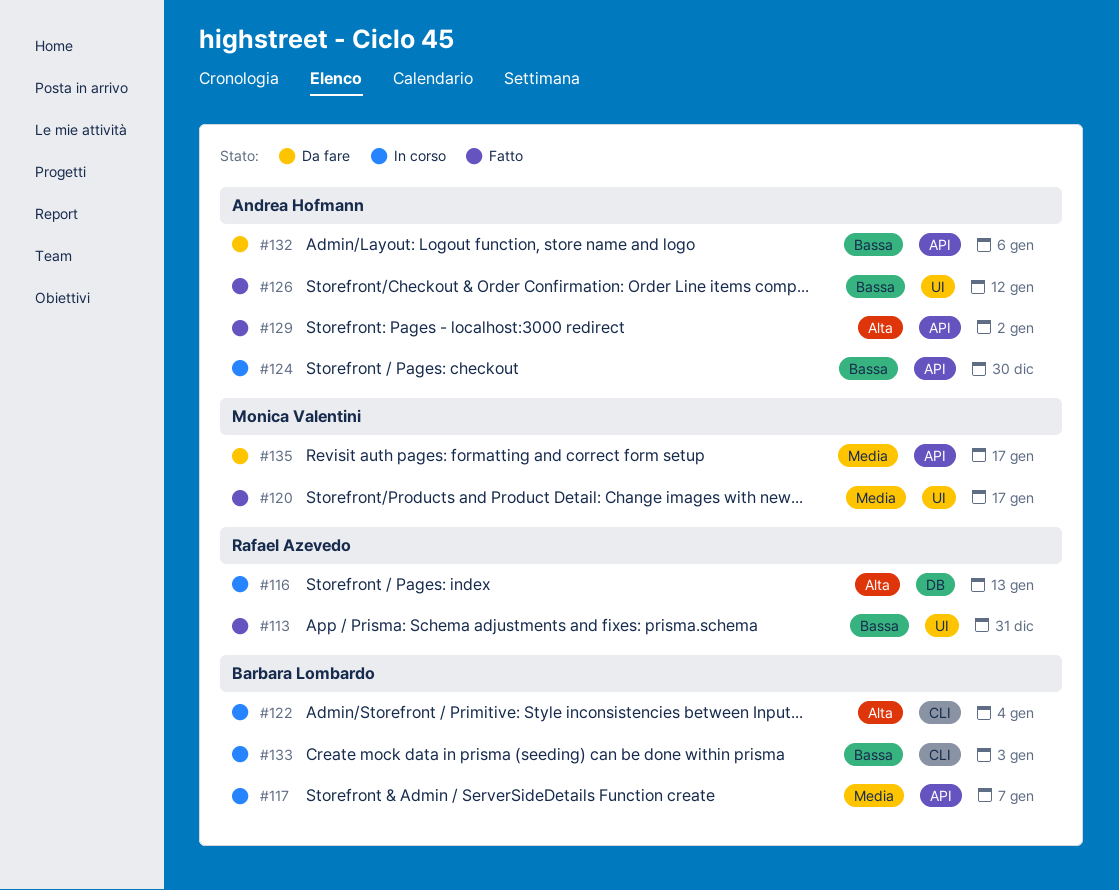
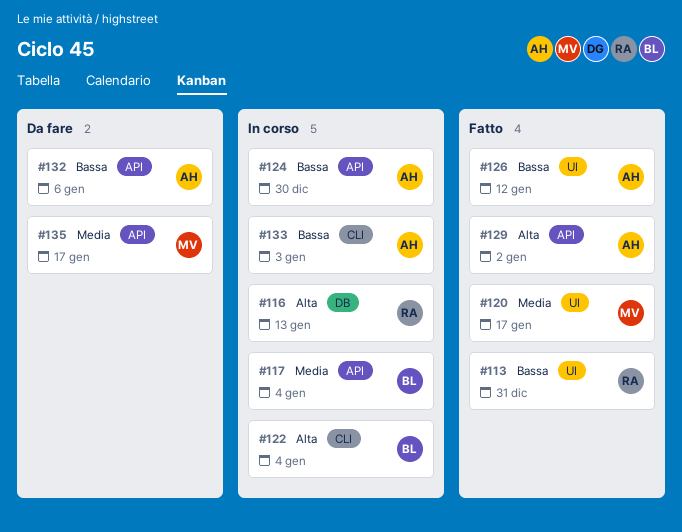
#117, due: Jan 7 -> Jan 4
#133, owner: Barbara Lombardo -> Andrea Hofmann

